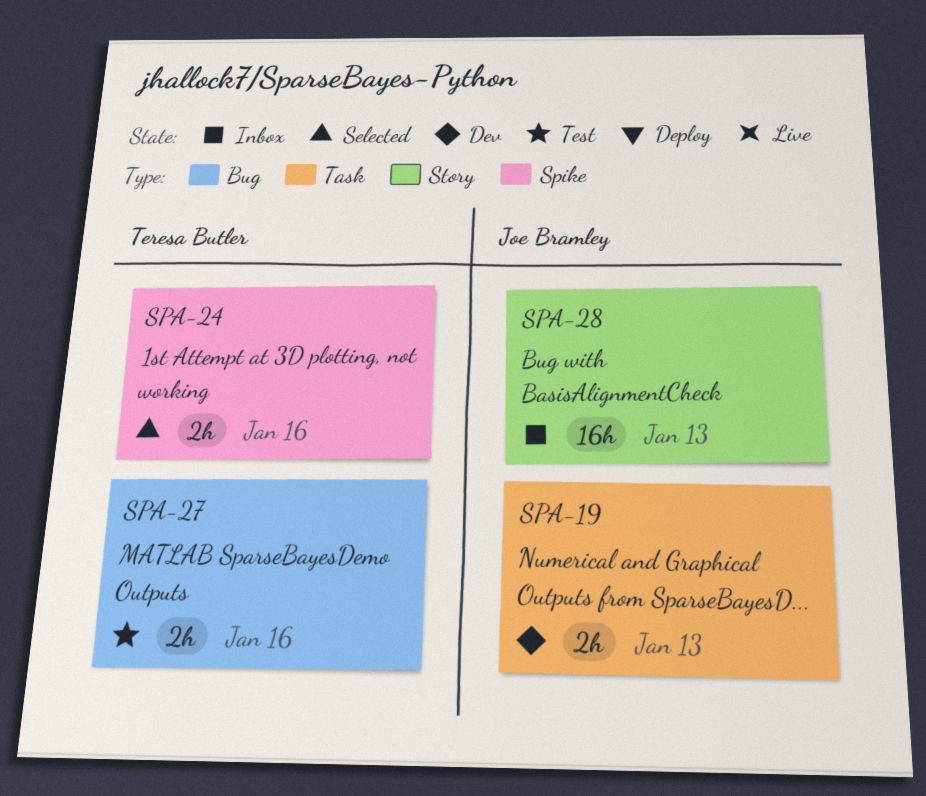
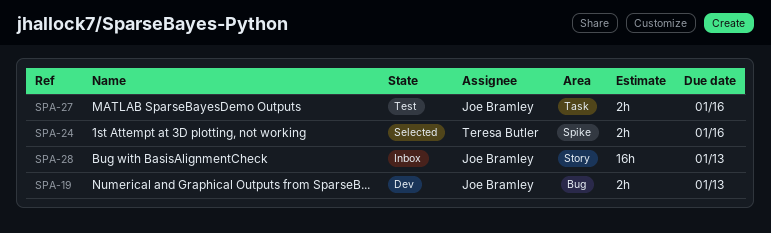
SPA-19, label: Task -> Bug
SPA-27, owner: Teresa Butler -> Joe Bramley
SPA-27, label: Bug -> Task

